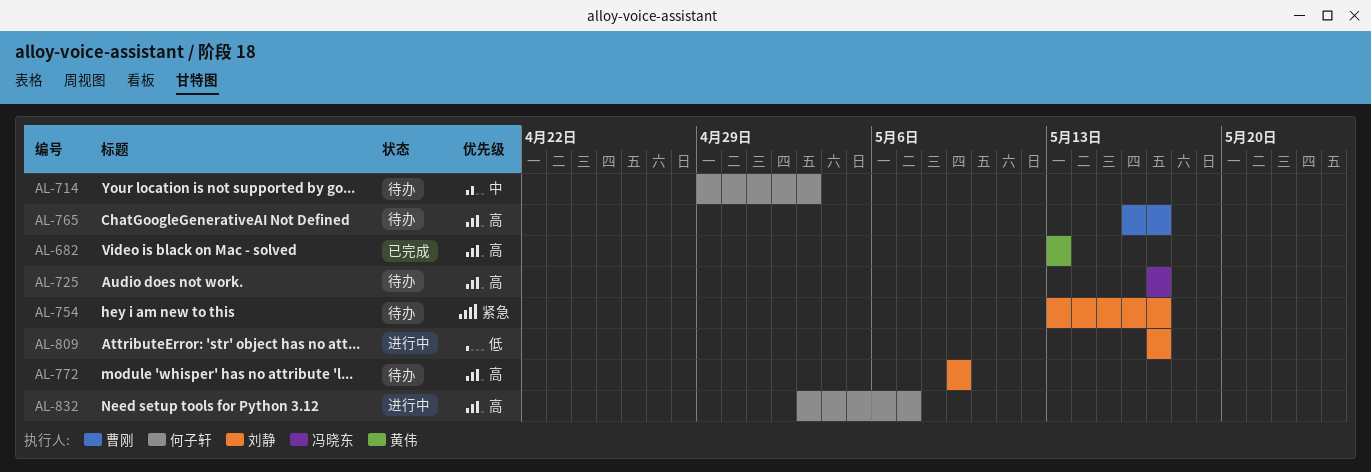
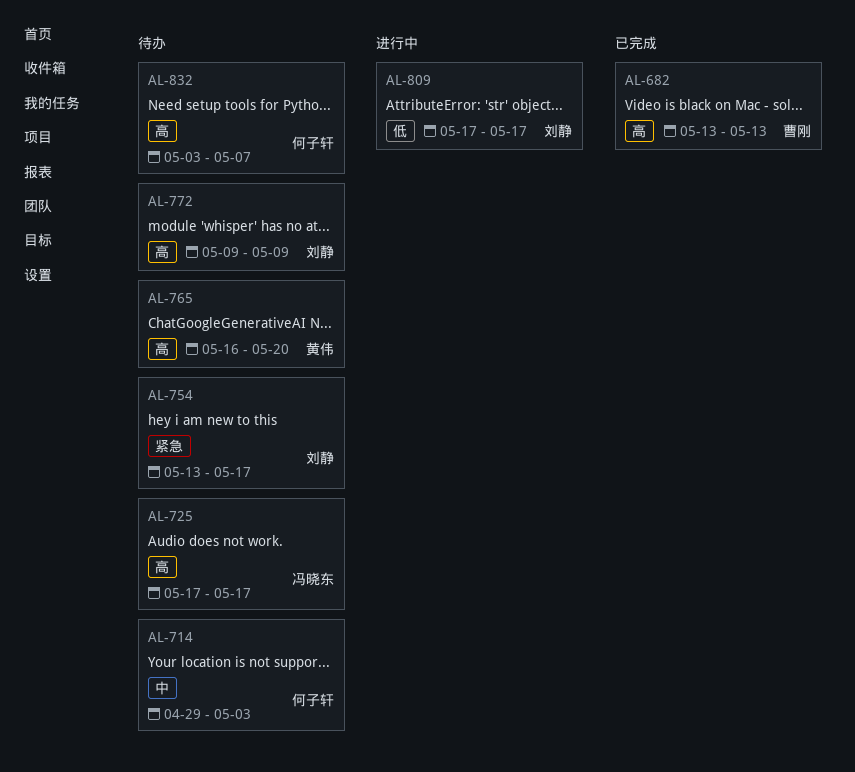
AL-682, owner: 黄伟 -> 曹刚
AL-765, owner: 曹刚 -> 黄伟
AL-765, due: May 17 -> May 20
AL-832, status: 进行中 -> 待办

